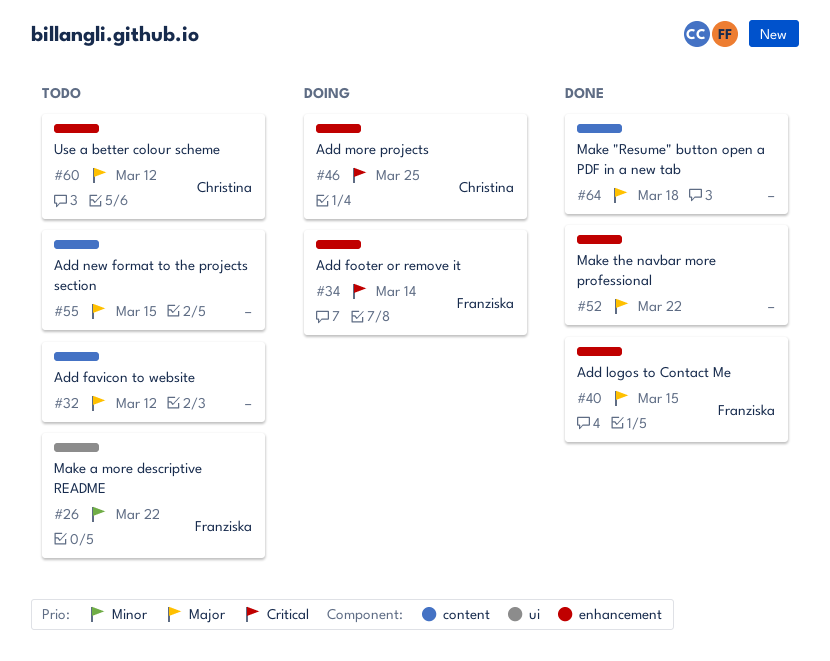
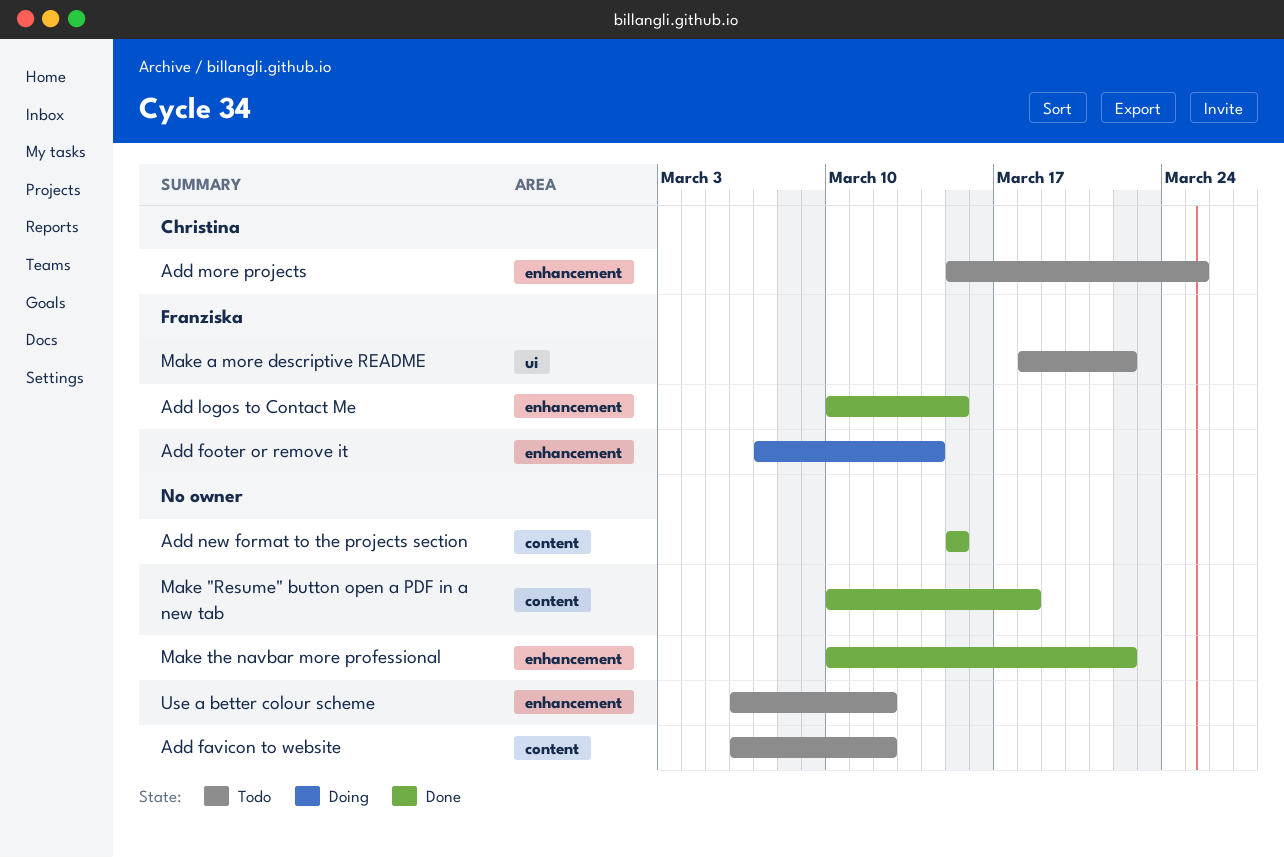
Add more projects, status: Doing -> Todo
Add new format to the projects section, status: Todo -> Done
Use a better colour scheme, owner: Christina -> none

